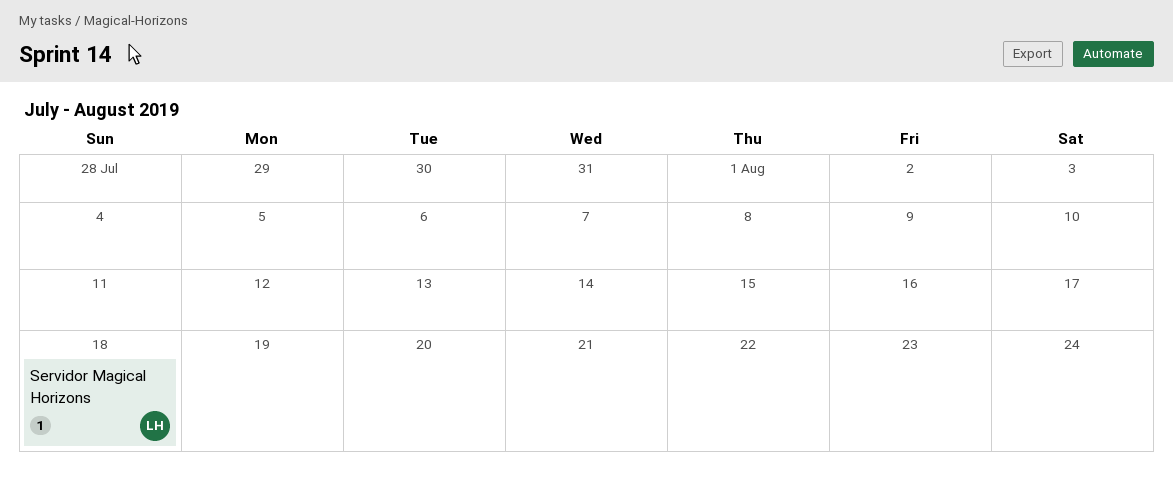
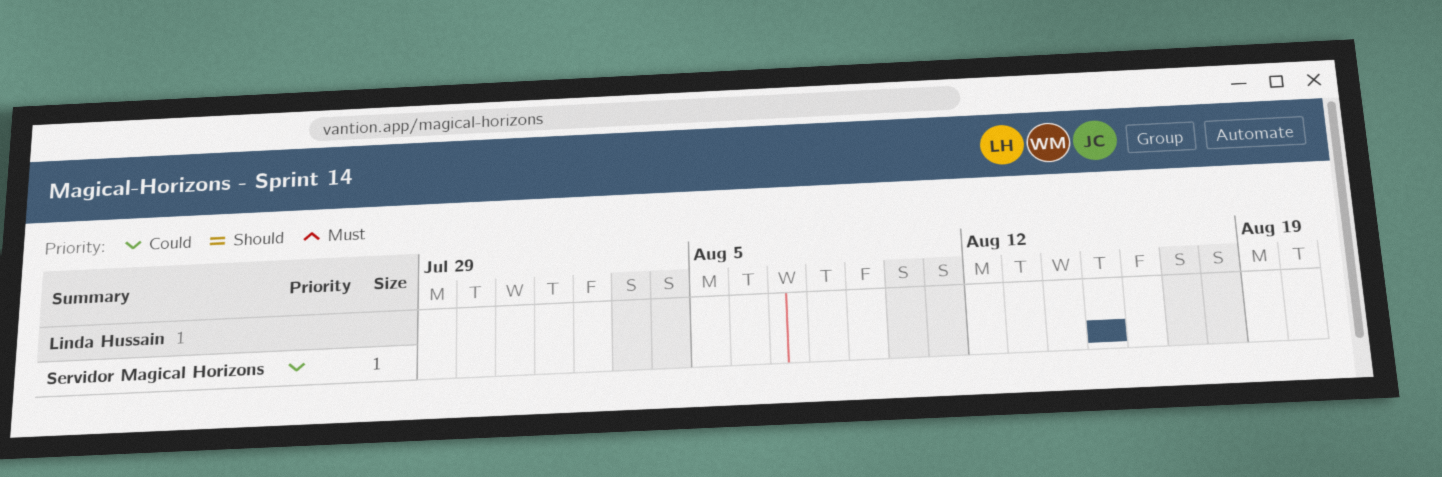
Servidor Magical Horizons, due: Aug 18 -> Aug 15

